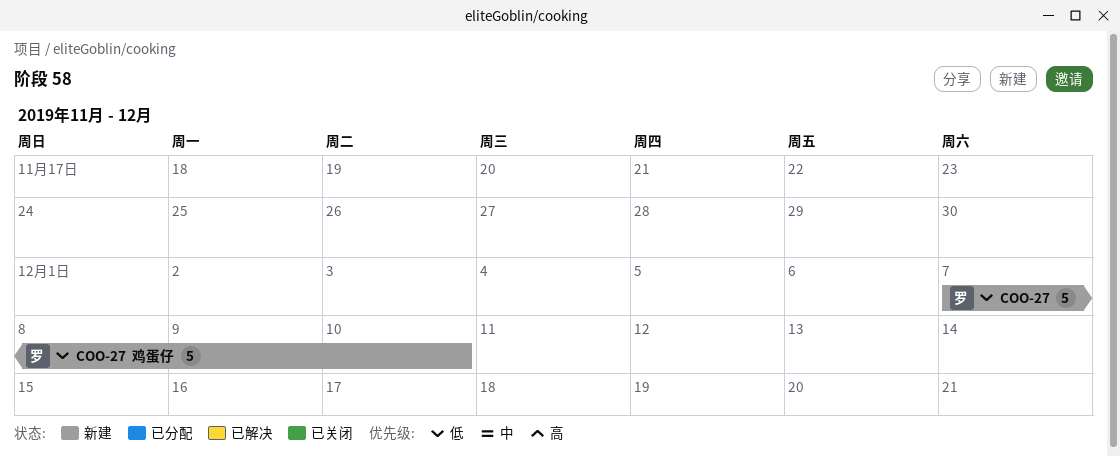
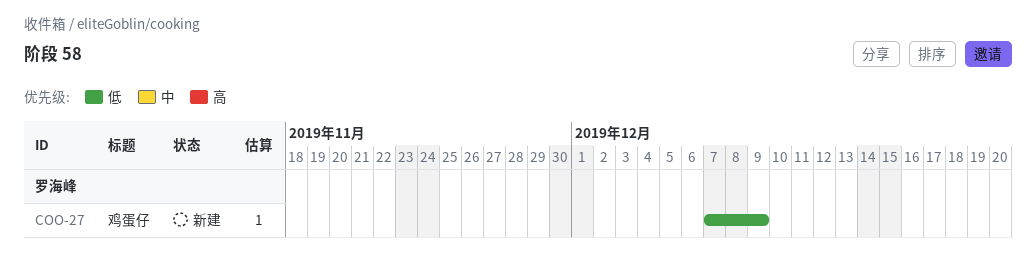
COO-27, estimate: 5 -> 1
COO-27, due: Dec 10 -> Dec 9

